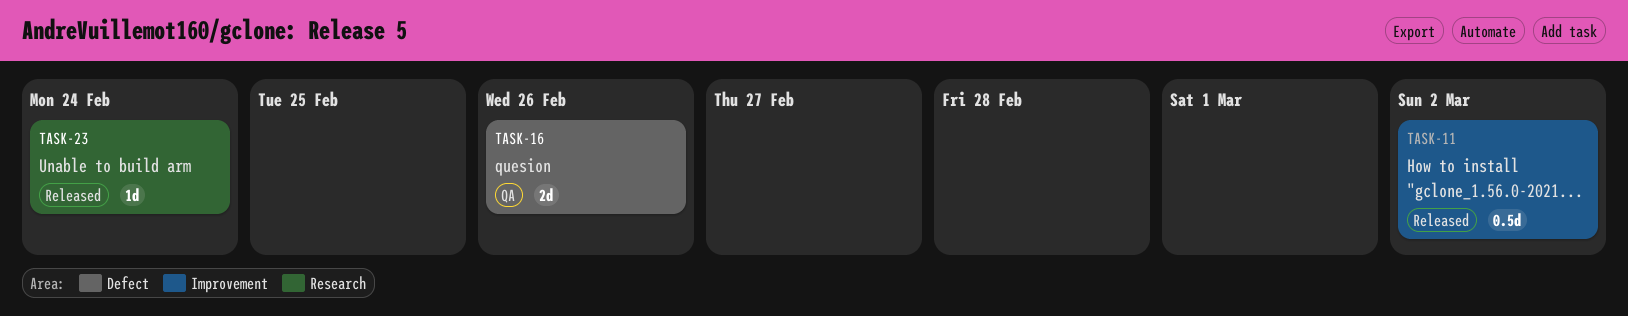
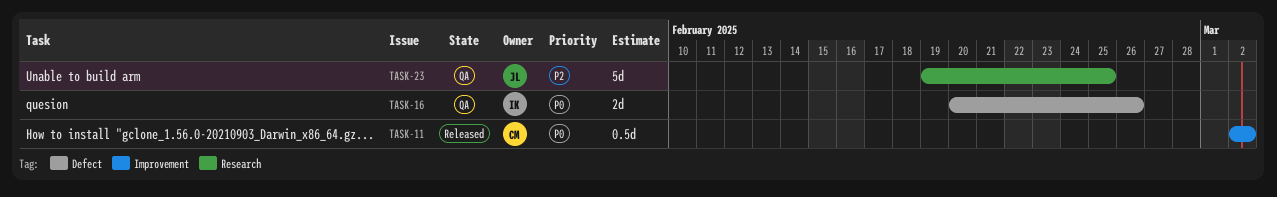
TASK-23, status: Released -> QA
TASK-23, estimate: 1d -> 5d
TASK-23, due: Feb 24 -> Feb 25

